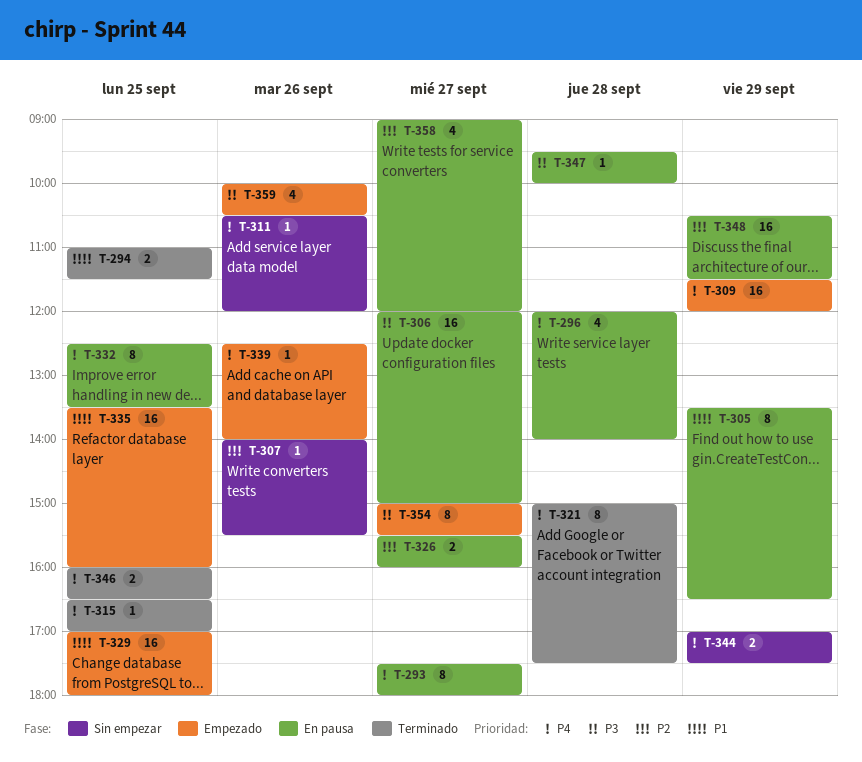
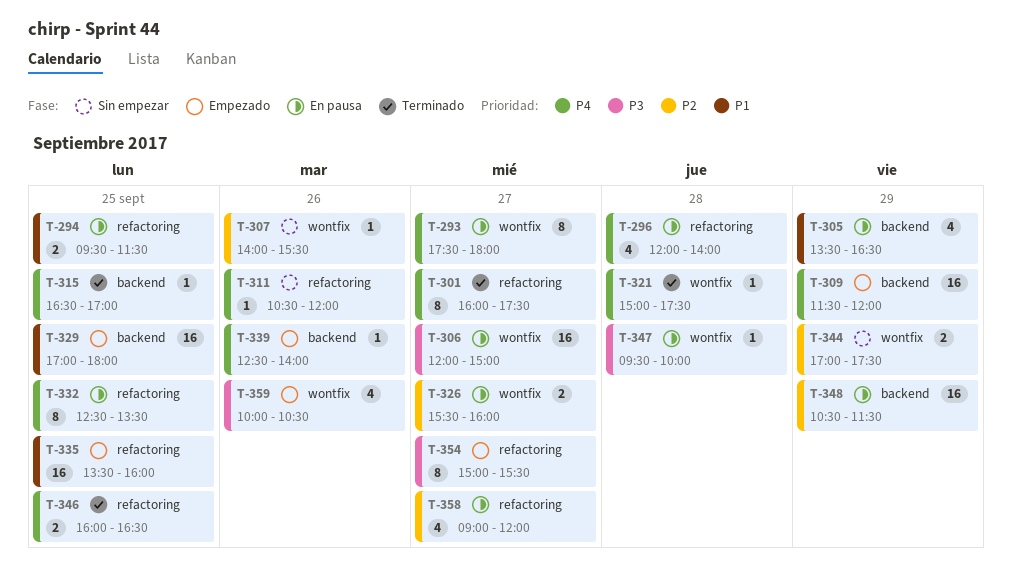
T-294, status: Terminado -> En pausa
T-294, begins: 11:00 -> 09:30
T-301: none -> present
T-305, estimate: 8 -> 4
T-321, estimate: 8 -> 1
T-344, priority: P4 -> P2

